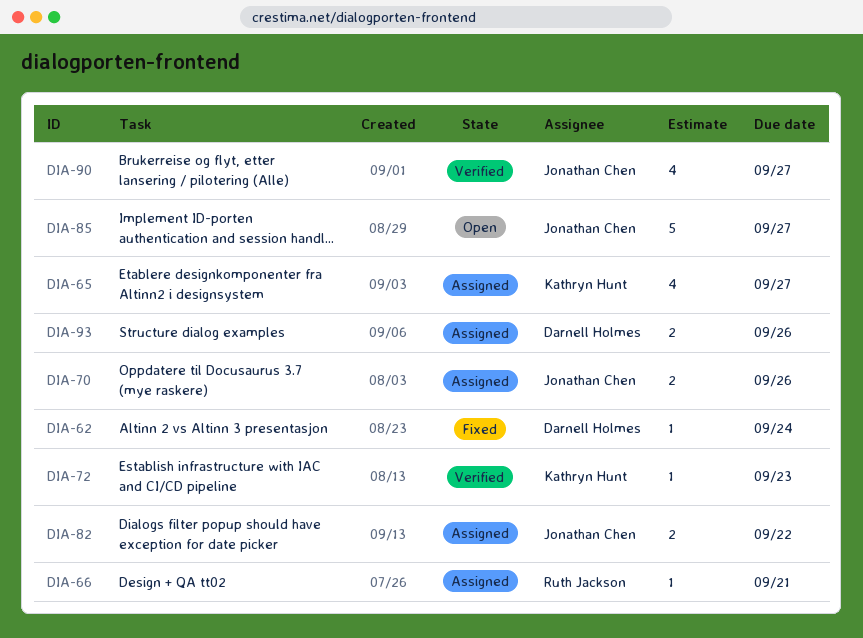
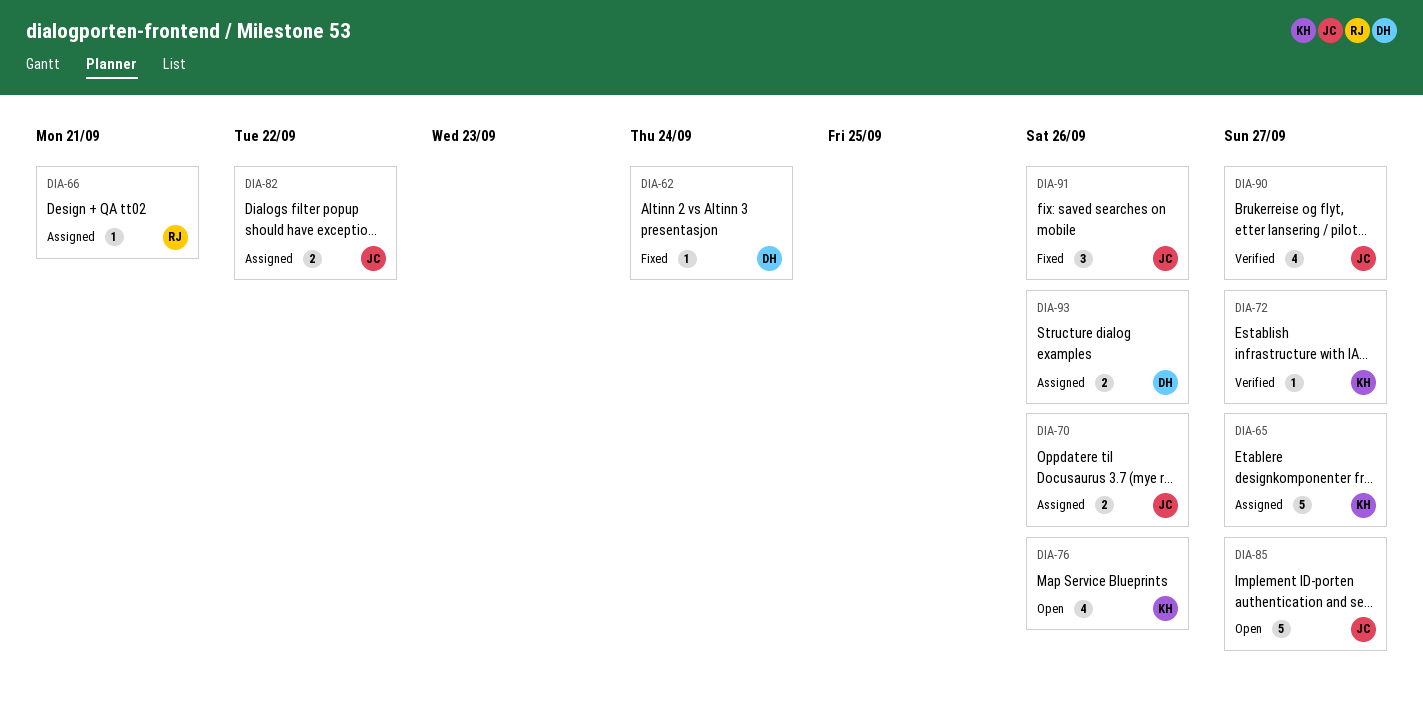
DIA-65, estimate: 4 -> 5
DIA-72, due: Sep 23 -> Sep 27
DIA-76: none -> present
DIA-91: none -> present

